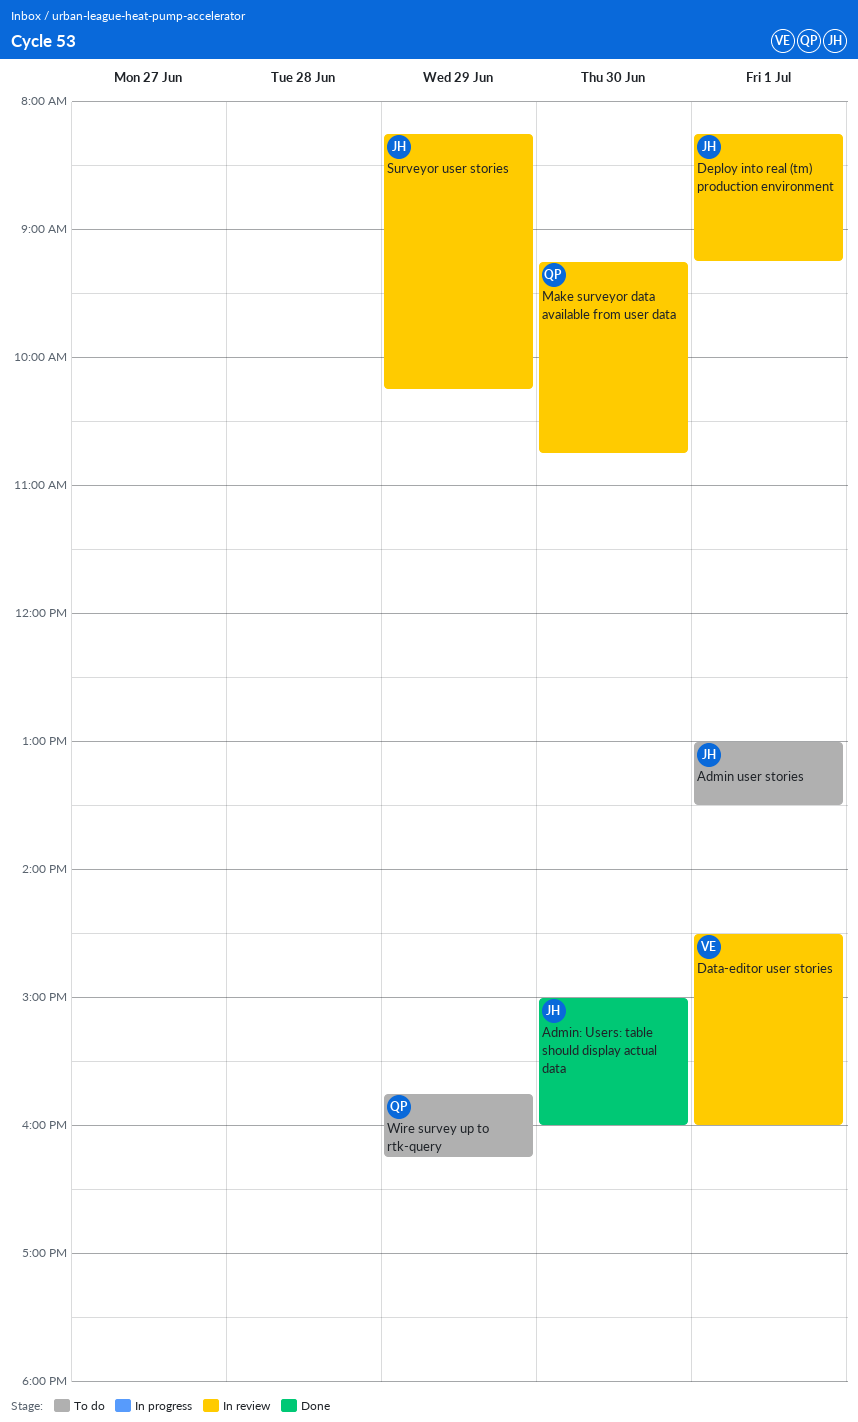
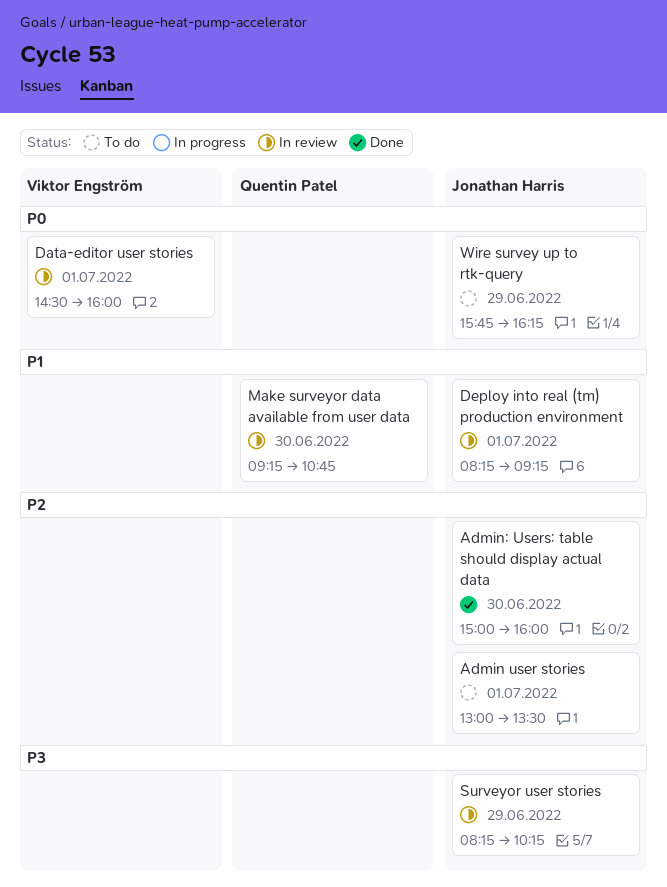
Wire survey up to rtk-query, owner: Quentin Patel -> Jonathan Harris

